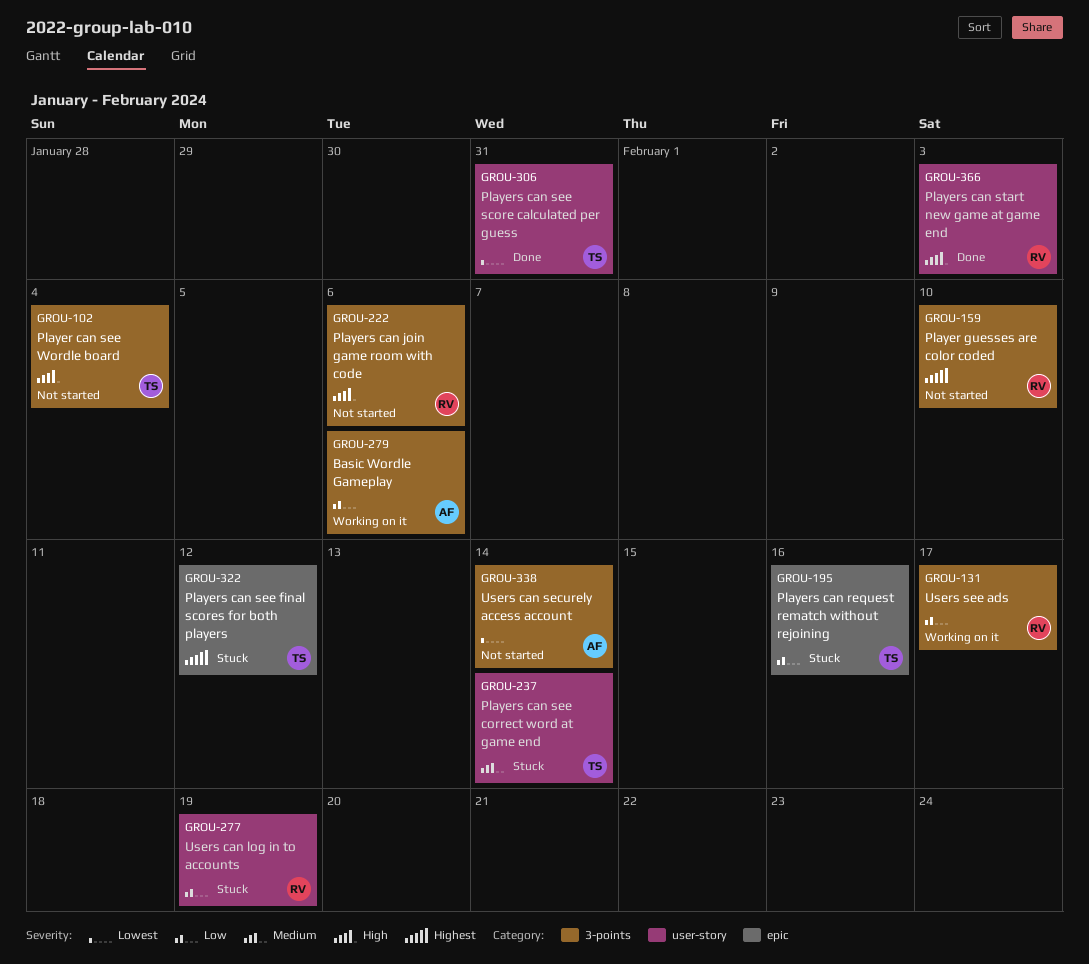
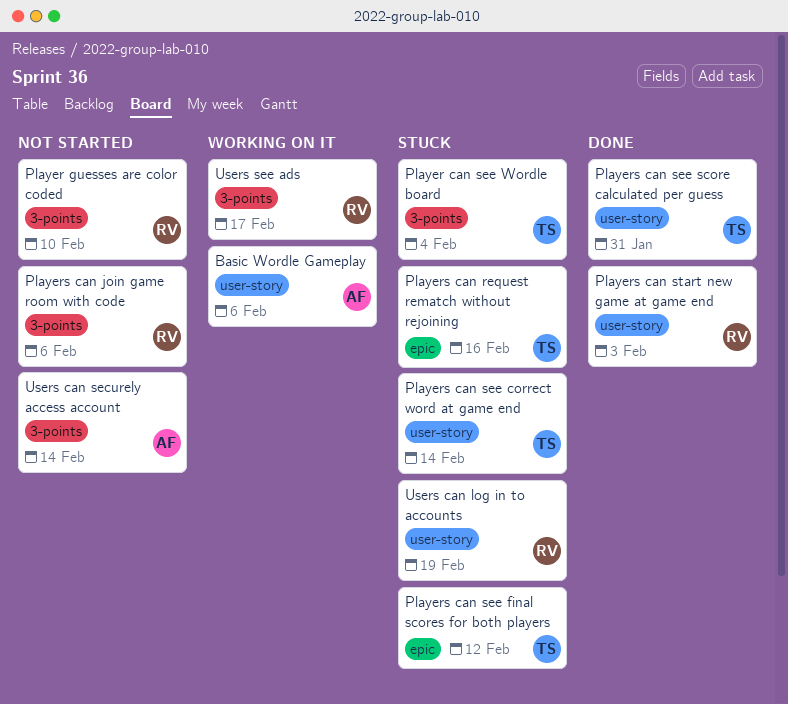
Basic Wordle Gameplay, label: 3-points -> user-story
Player can see Wordle board, status: Not started -> Stuck

